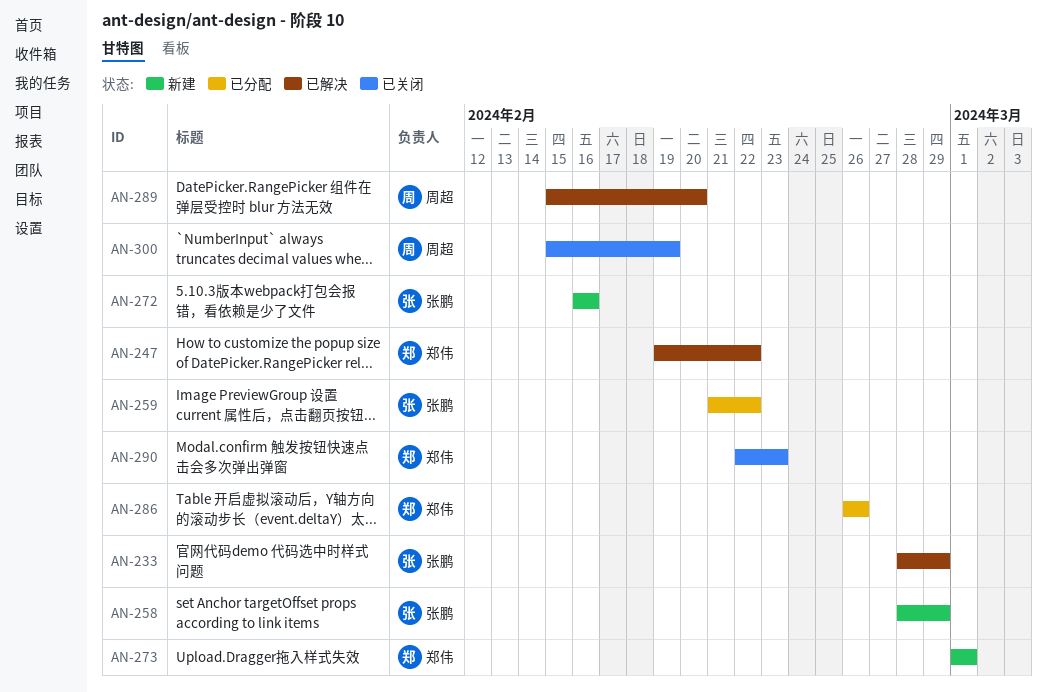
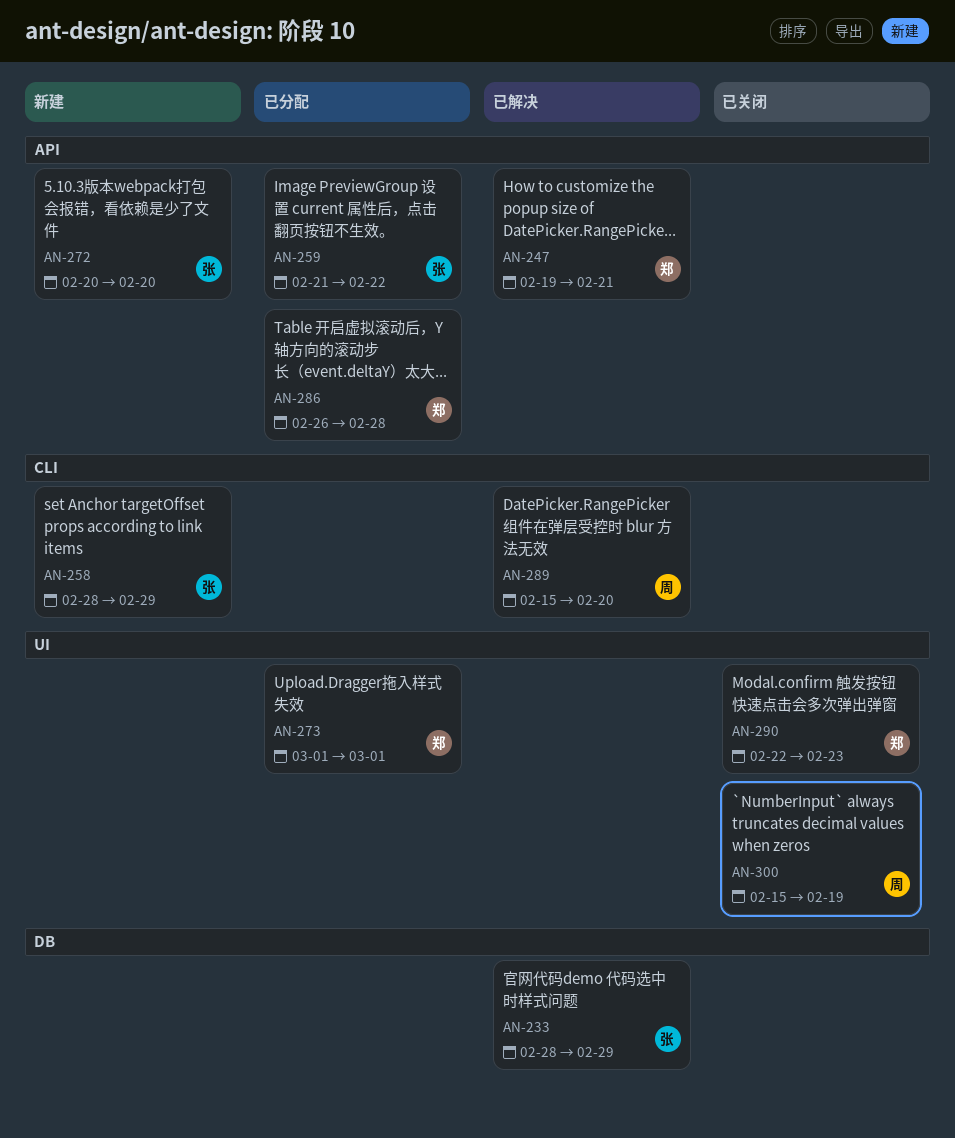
AN-247, due: Feb 22 -> Feb 21
AN-272, start: Feb 16 -> Feb 20
AN-272, due: Feb 16 -> Feb 20
AN-273, status: 新建 -> 已分配
AN-286, due: Feb 26 -> Feb 28

